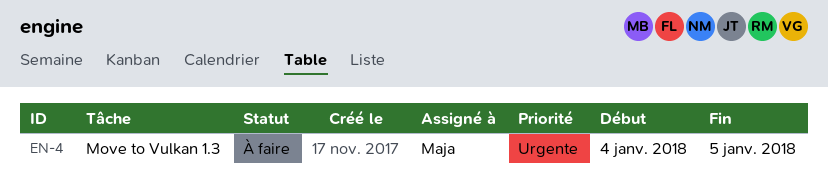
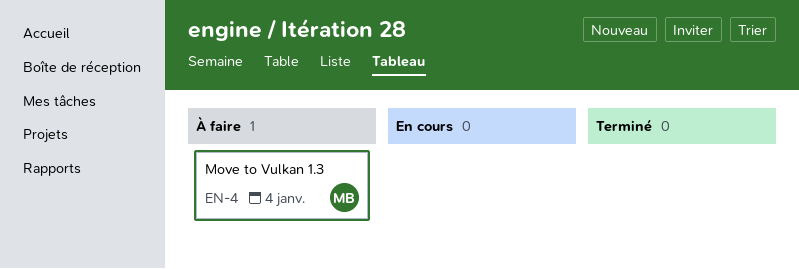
EN-4, due: Jan 5 -> Jan 4

